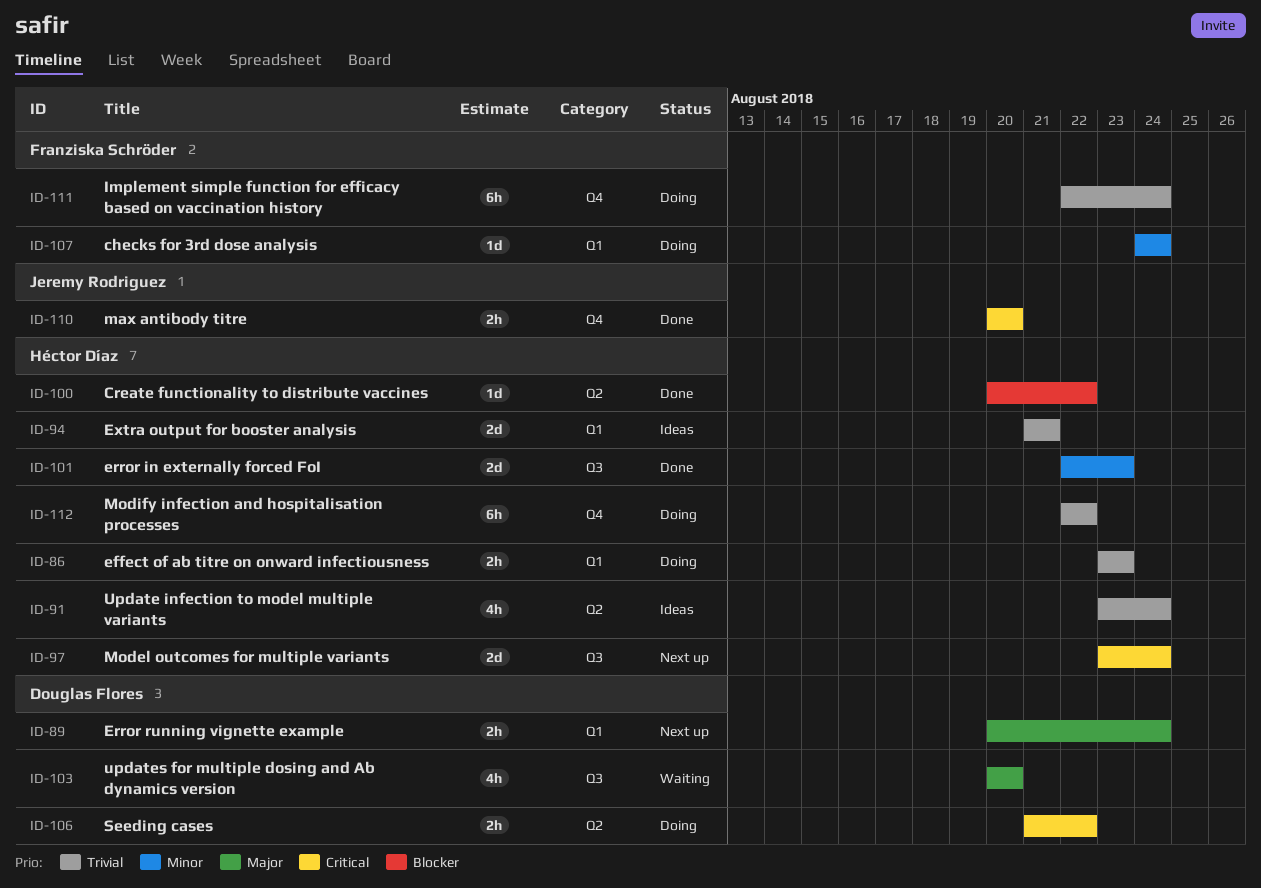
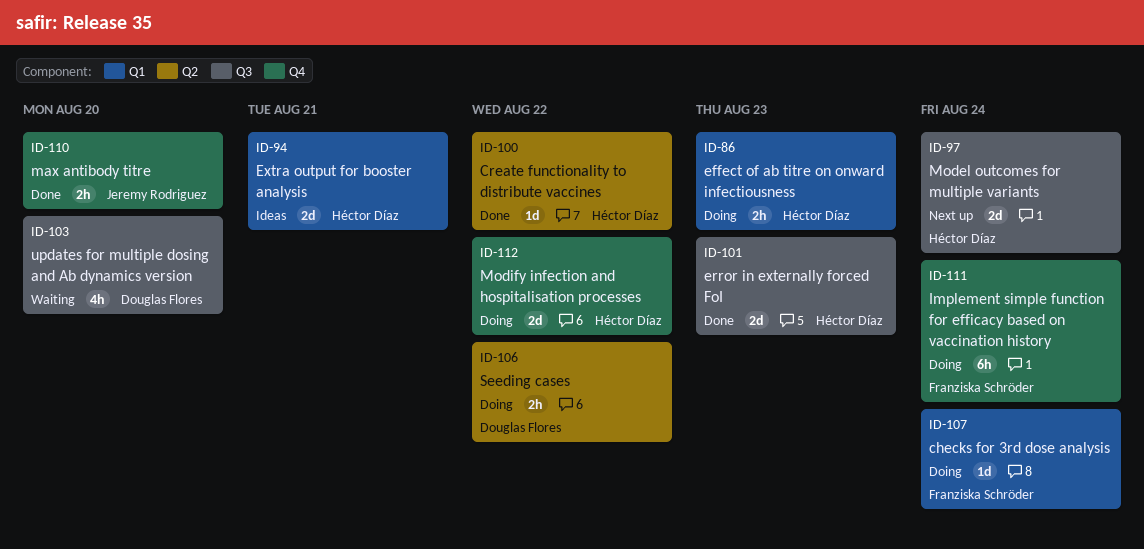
ID-89: present -> none
ID-91: present -> none
ID-112, estimate: 6h -> 2d

